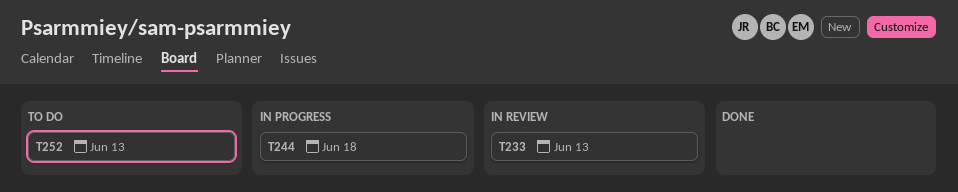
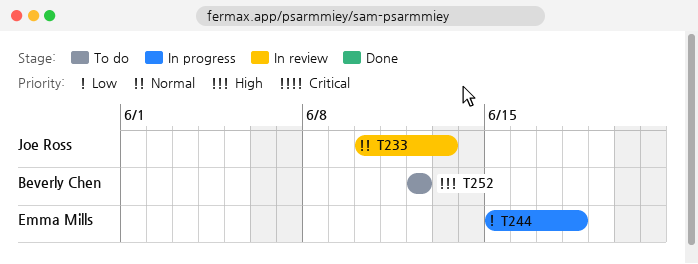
T252, due: Jun 13 -> Jun 12

